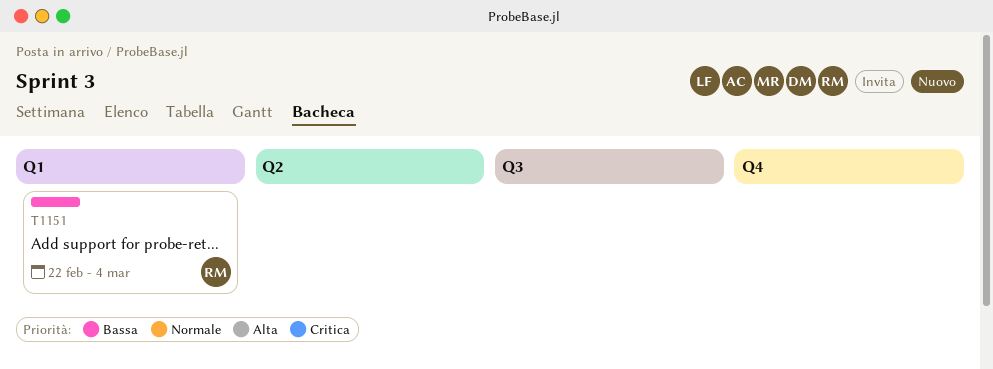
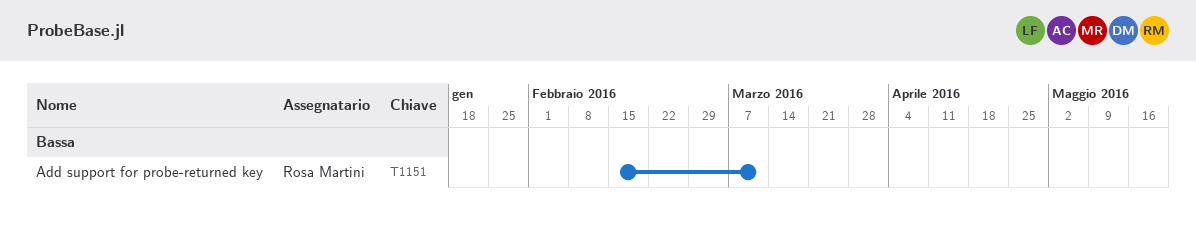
T1151, start: Feb 22 -> Feb 15
T1151, due: Mar 4 -> Mar 11

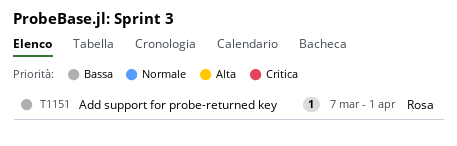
T1151, start: Feb 15 -> Mar 7
T1151, due: Mar 11 -> Apr 1

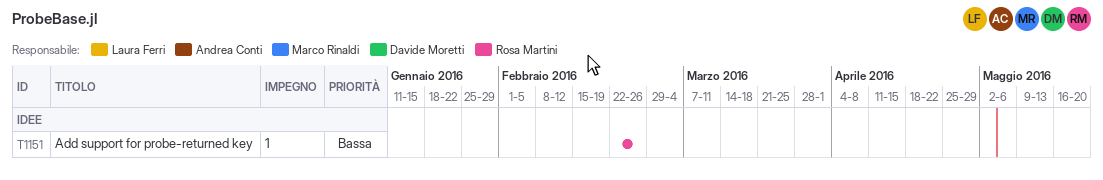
T1151, start: Mar 7 -> Feb 22
T1151, due: Apr 1 -> Feb 26

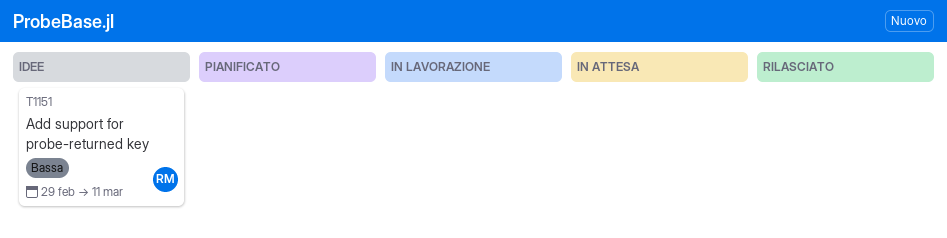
T1151, start: Feb 22 -> Feb 29
T1151, due: Feb 26 -> Mar 11

